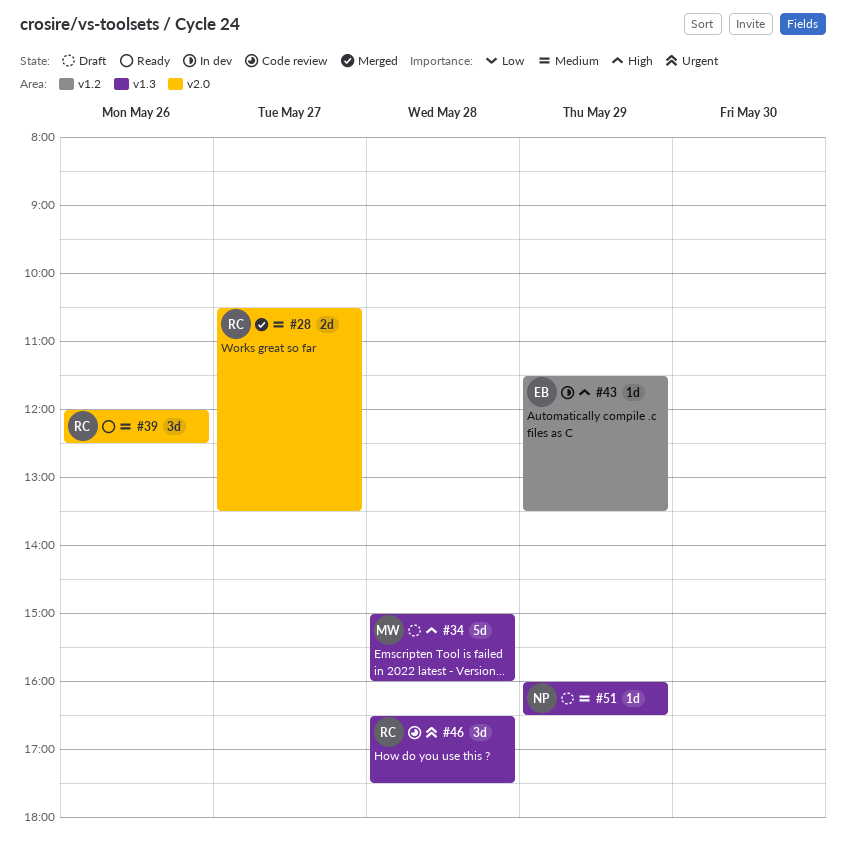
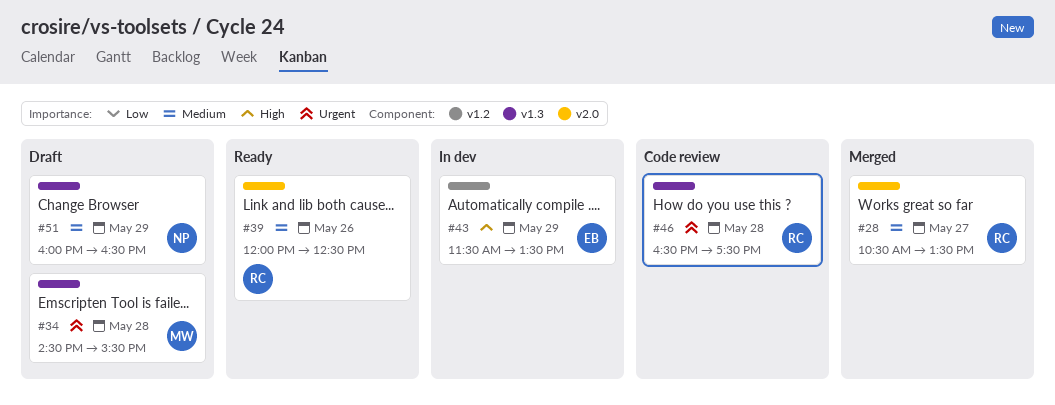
#34, priority: High -> Urgent
#34, begins: 15:00 -> 14:30
#34, ends: 16:00 -> 15:30

